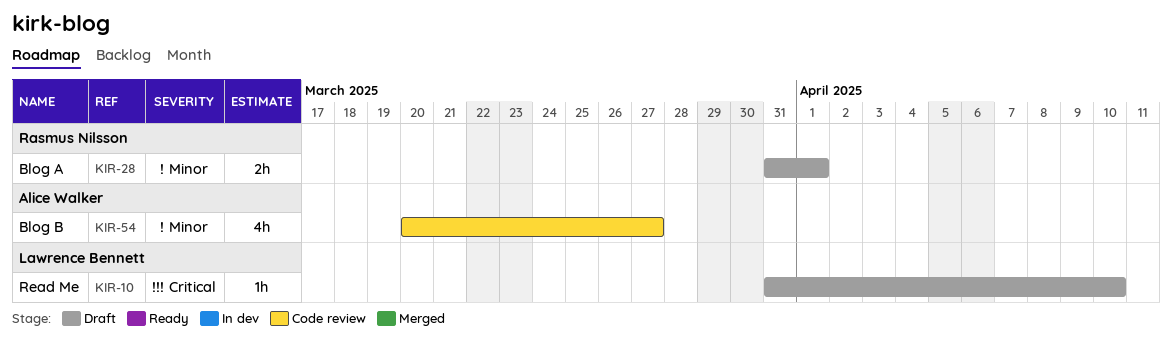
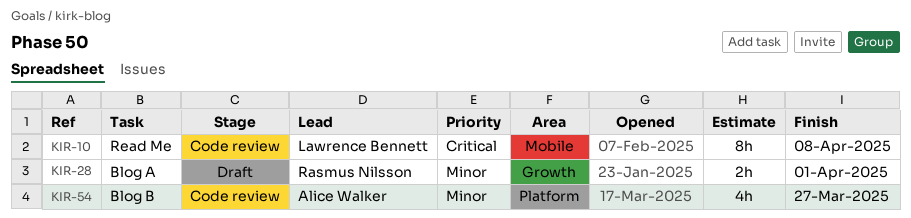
KIR-10, status: Draft -> Code review
KIR-10, estimate: 1h -> 8h
KIR-10, due: Apr 10 -> Apr 8

